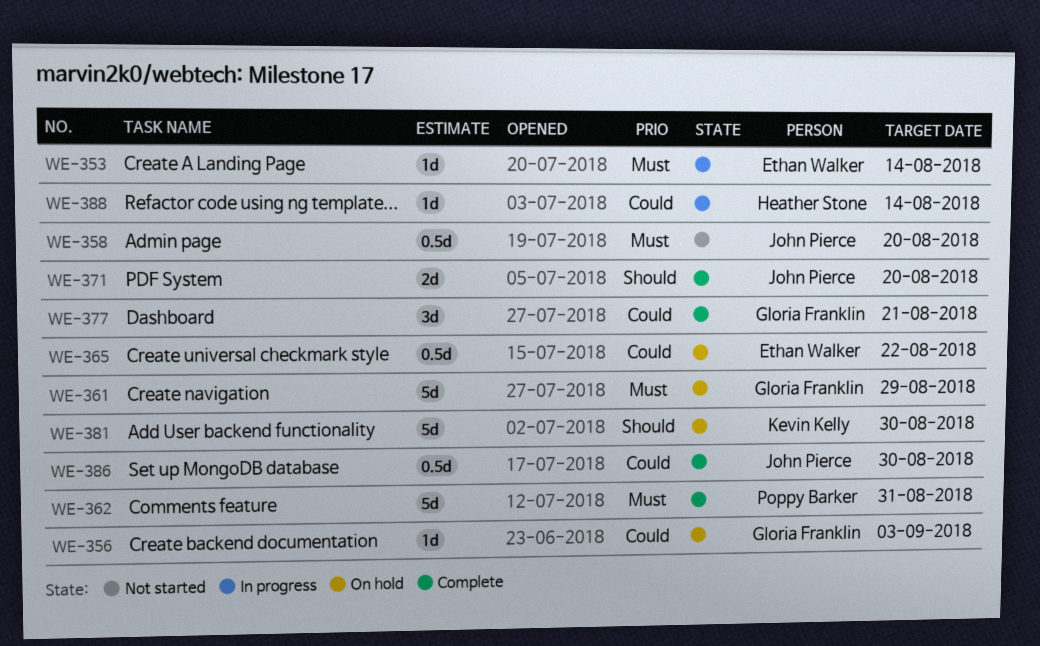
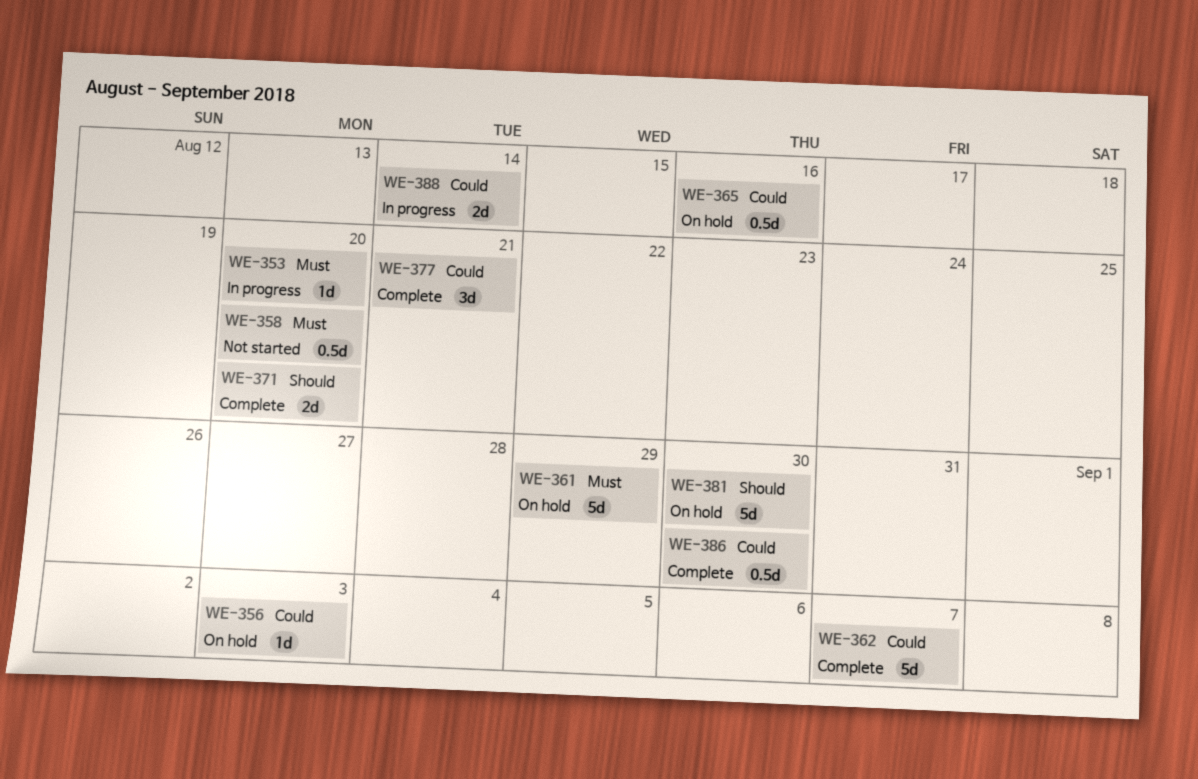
WE-353, due: Aug 14 -> Aug 20
WE-362, priority: Must -> Could
WE-362, due: Aug 31 -> Sep 7
WE-365, due: Aug 22 -> Aug 16
WE-388, estimate: 1d -> 2d

